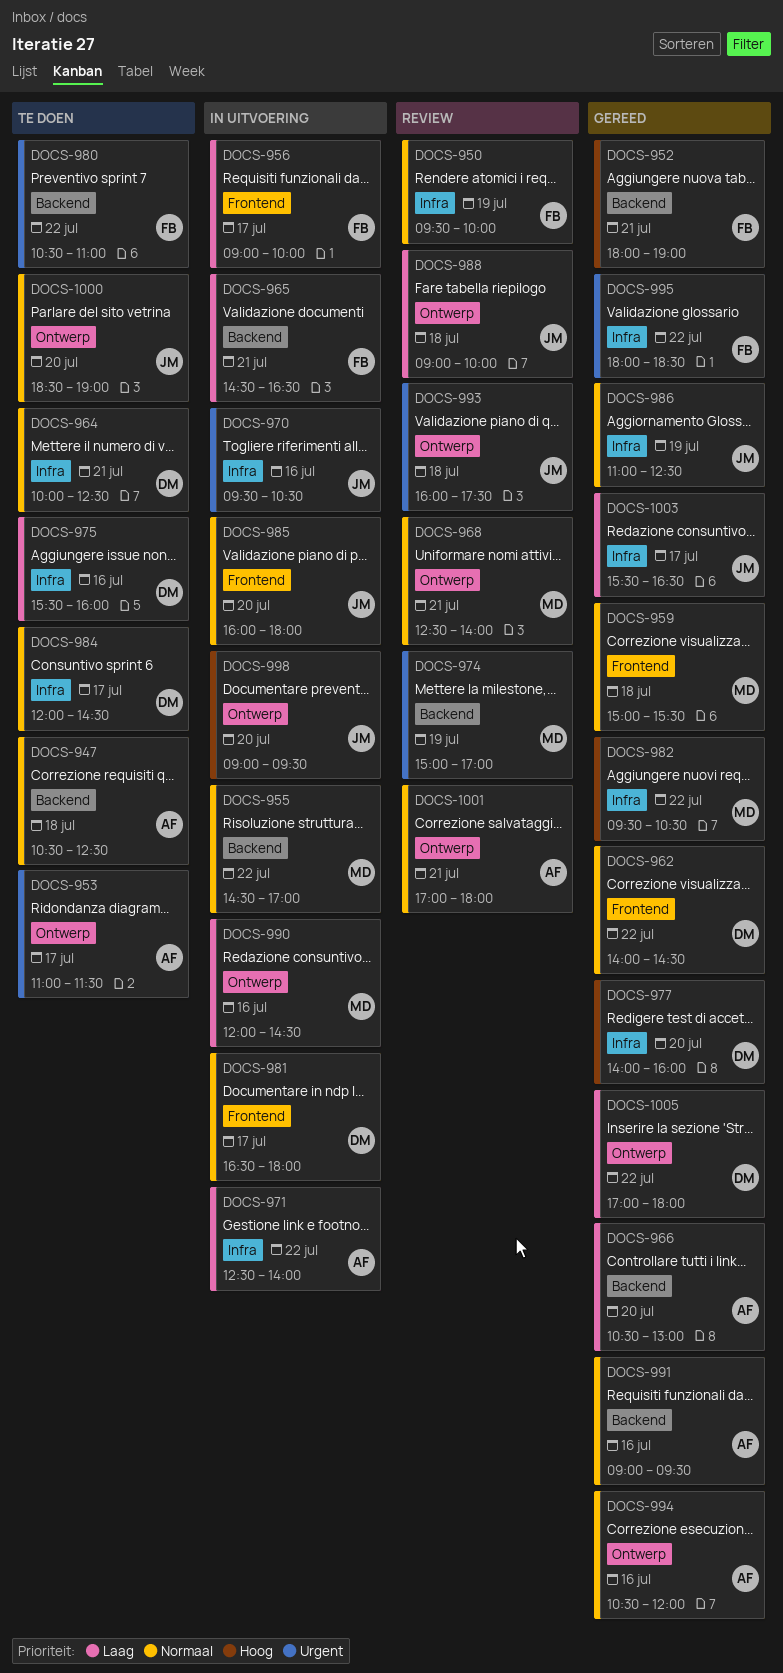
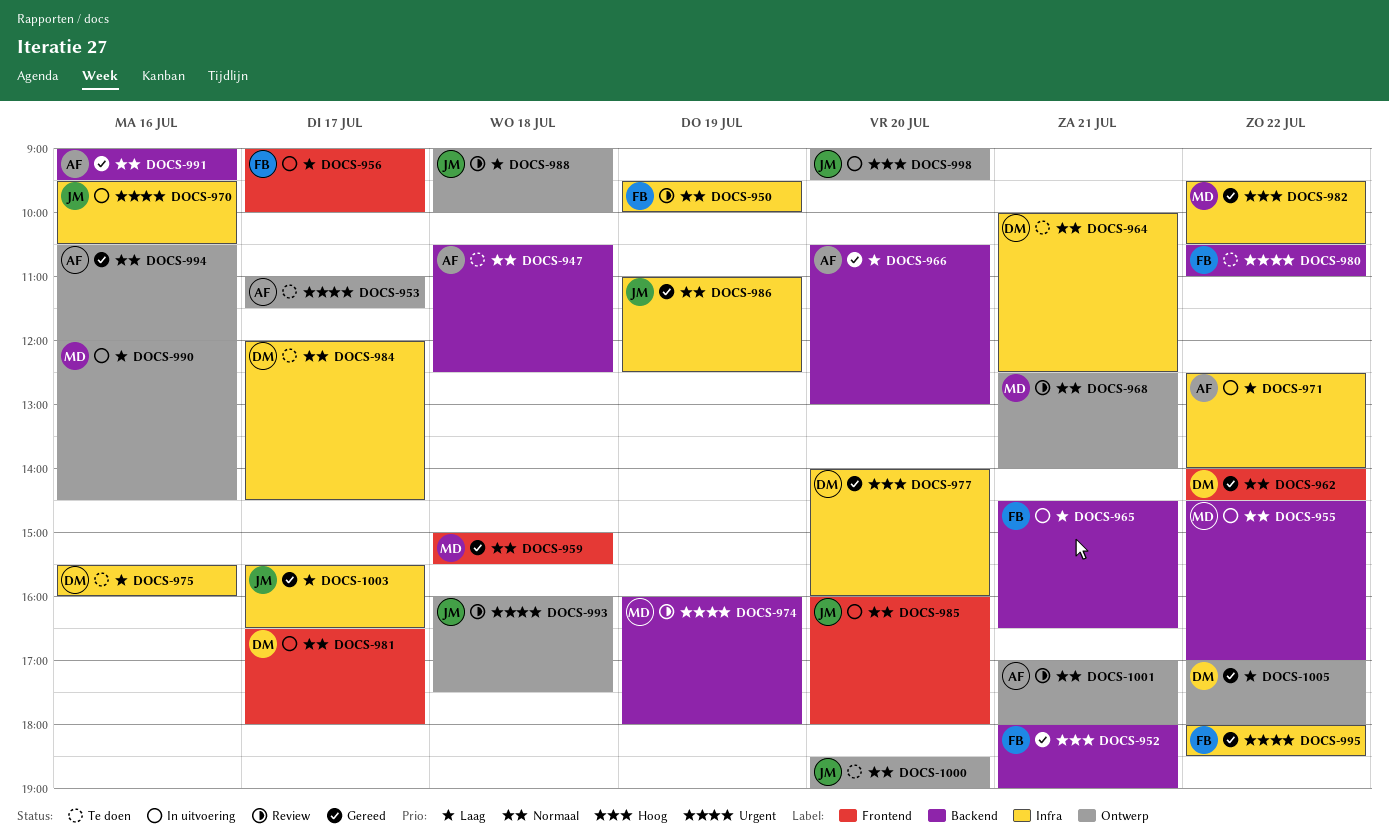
DOCS-974, begins: 15:00 -> 16:00
DOCS-974, ends: 17:00 -> 18:00

